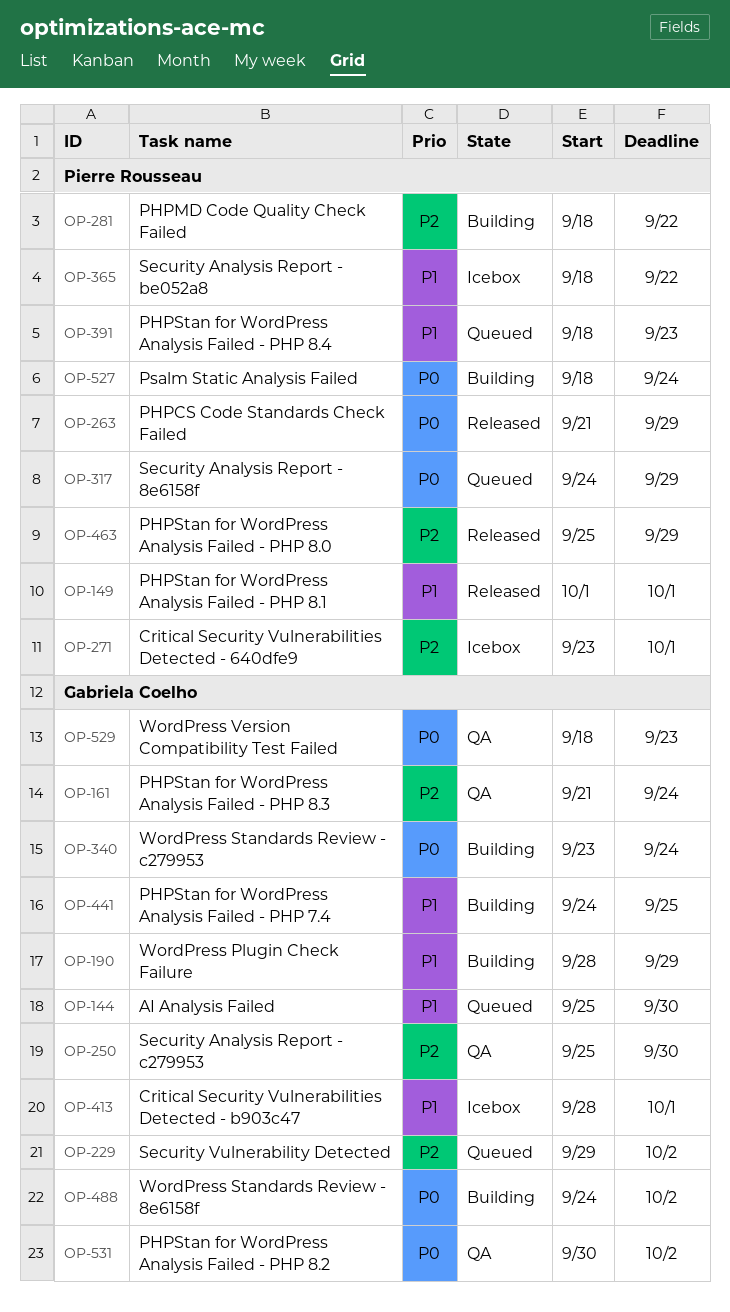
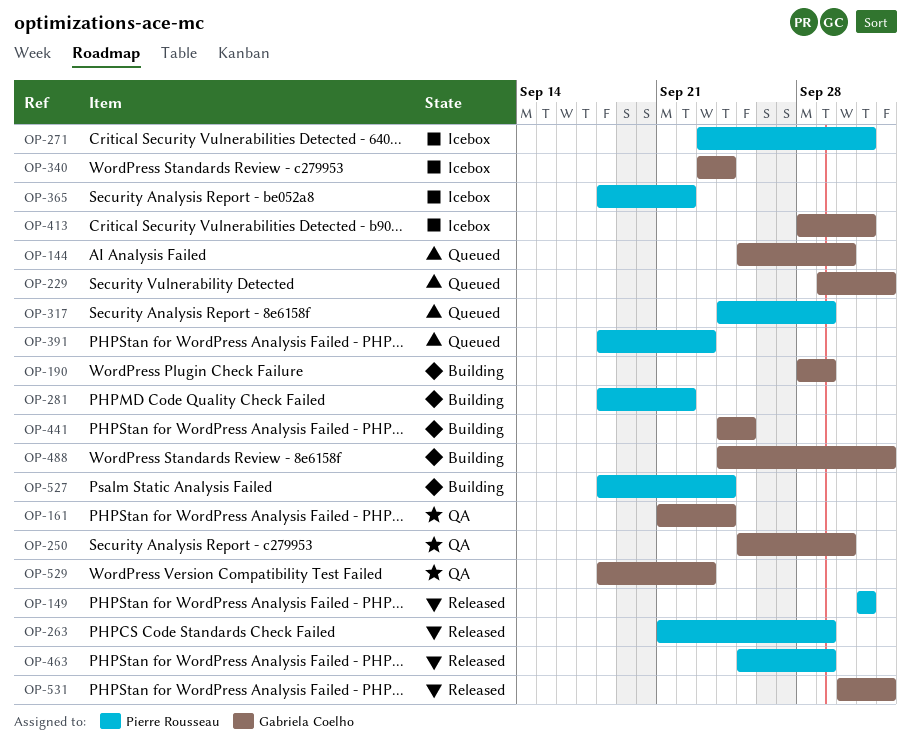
OP-340, status: Building -> Icebox
OP-531, status: QA -> Released

